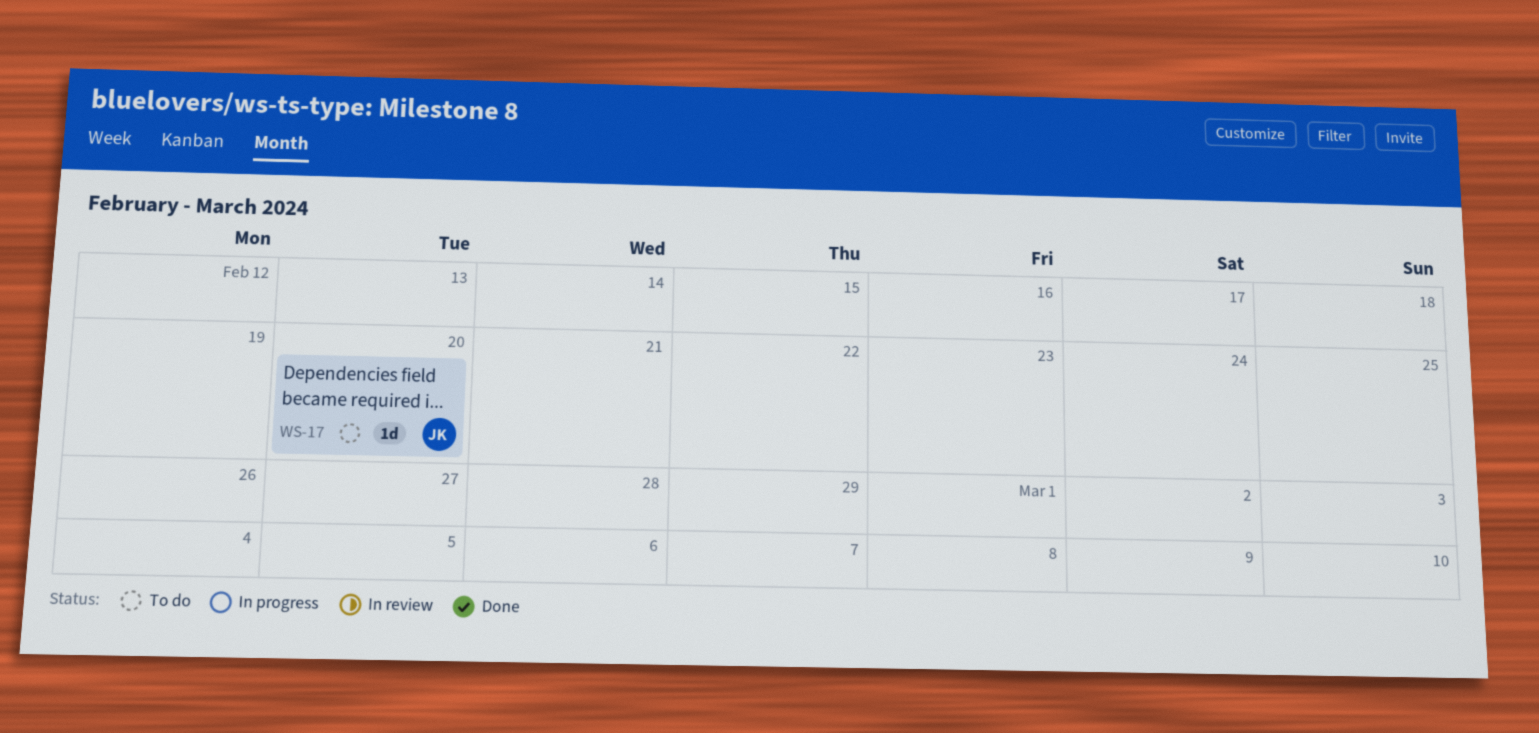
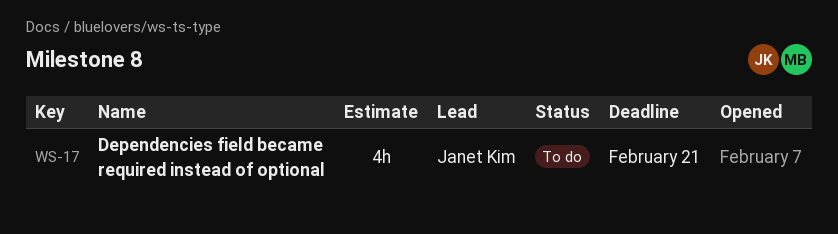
WS-17, estimate: 1d -> 4h
WS-17, due: Feb 20 -> Feb 21

